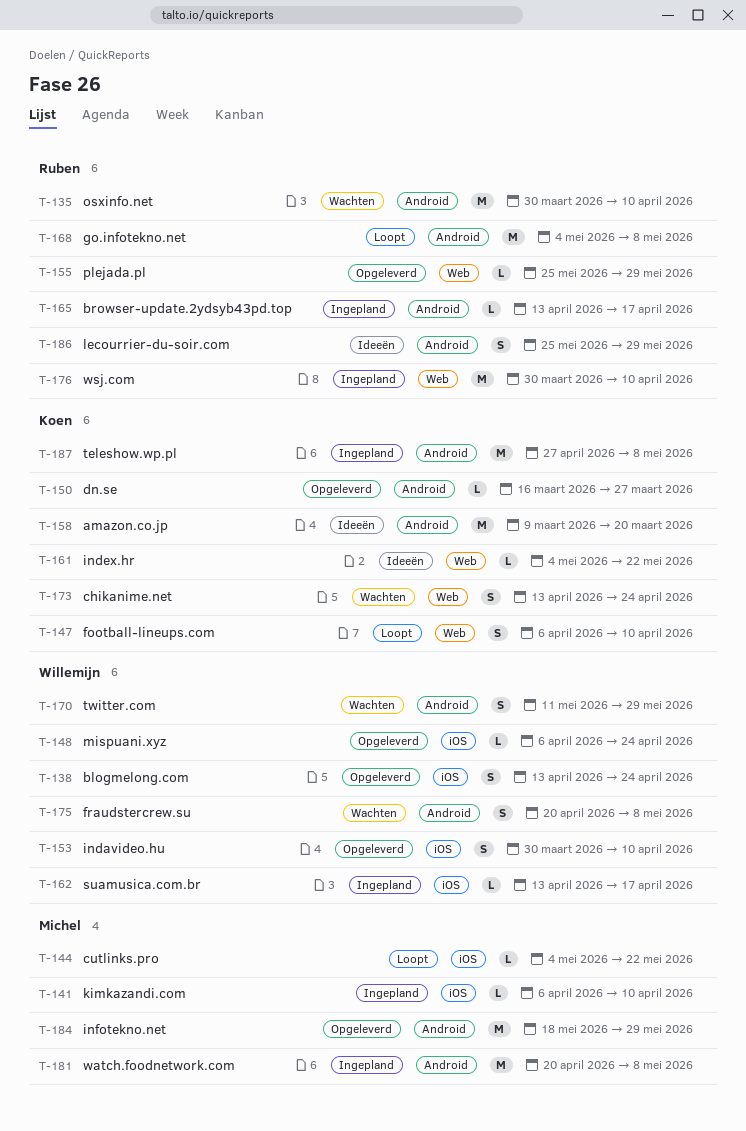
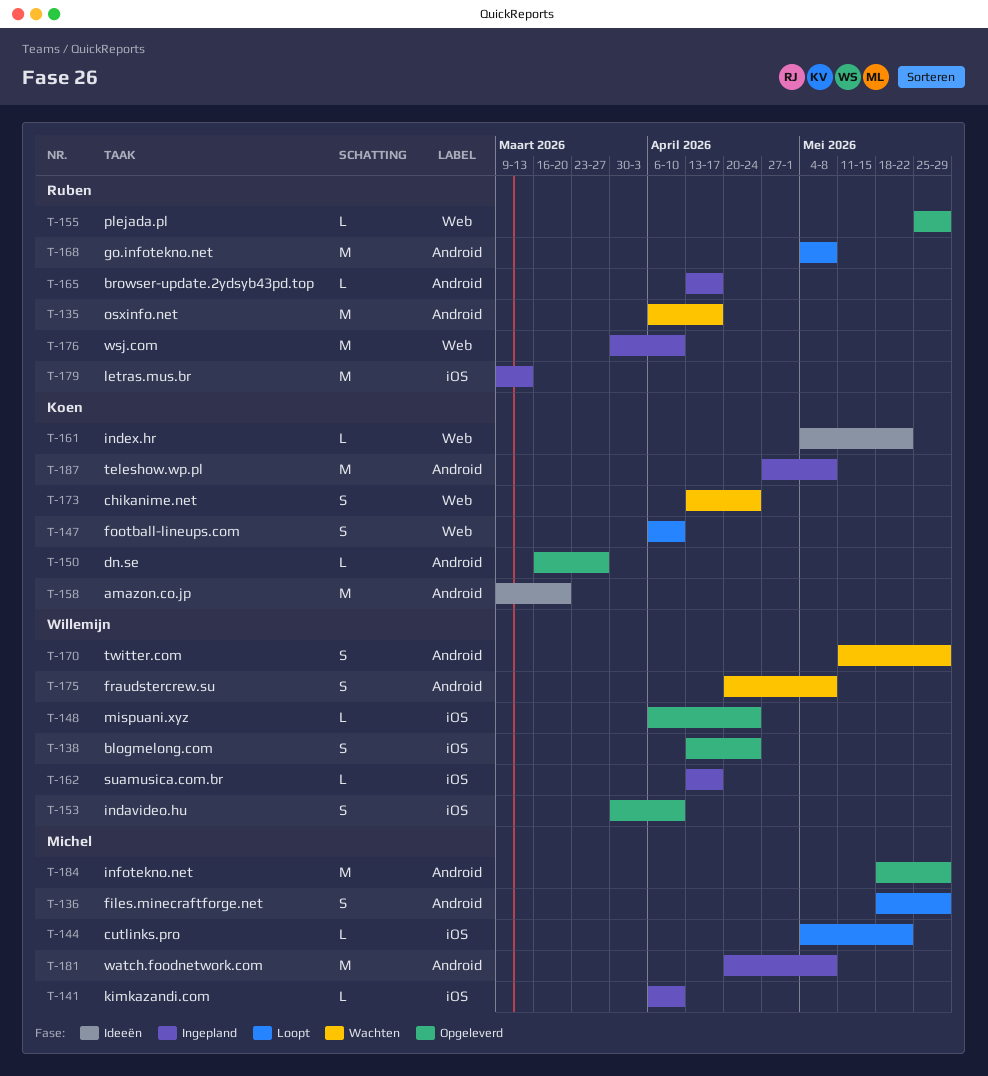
T-135, start: Mar 30 -> Apr 6
T-135, due: Apr 10 -> Apr 17
T-136: none -> present
T-179: none -> present
T-186: present -> none

